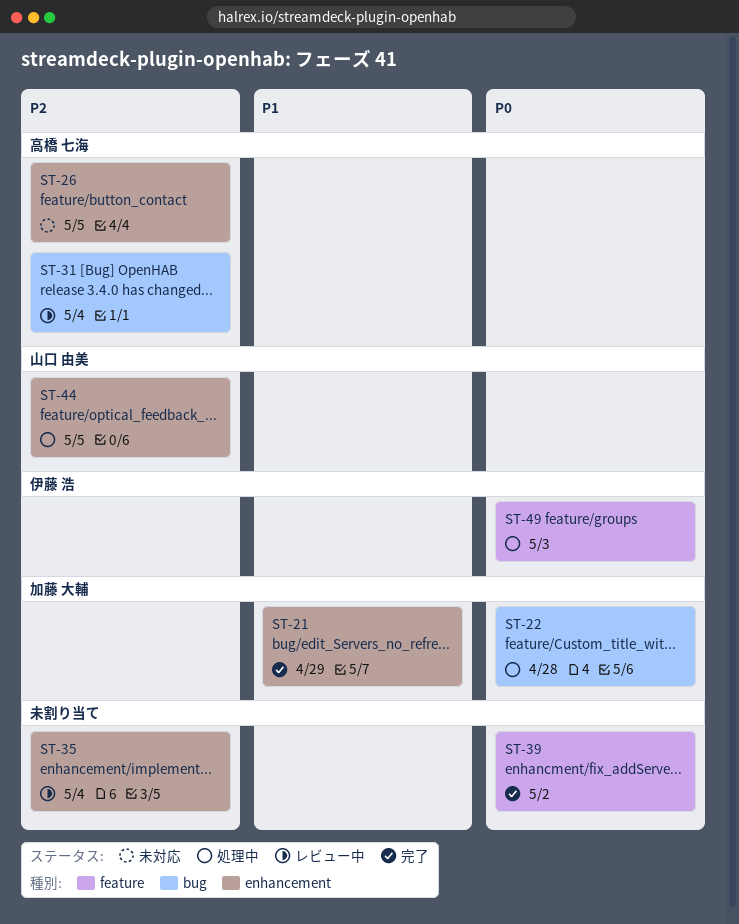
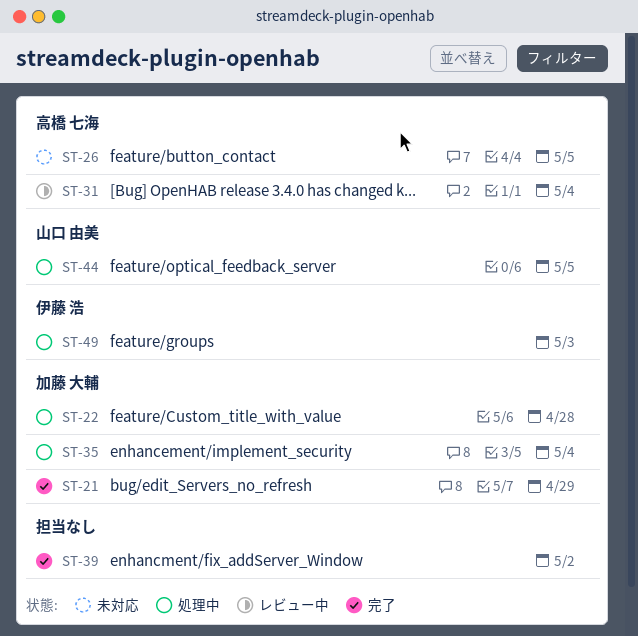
ST-35, status: レビュー中 -> 処理中
ST-35, owner: none -> 加藤 大輔

